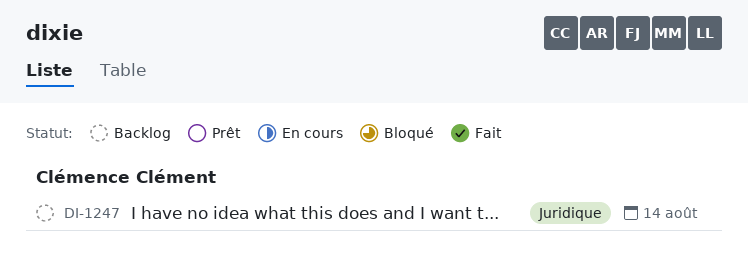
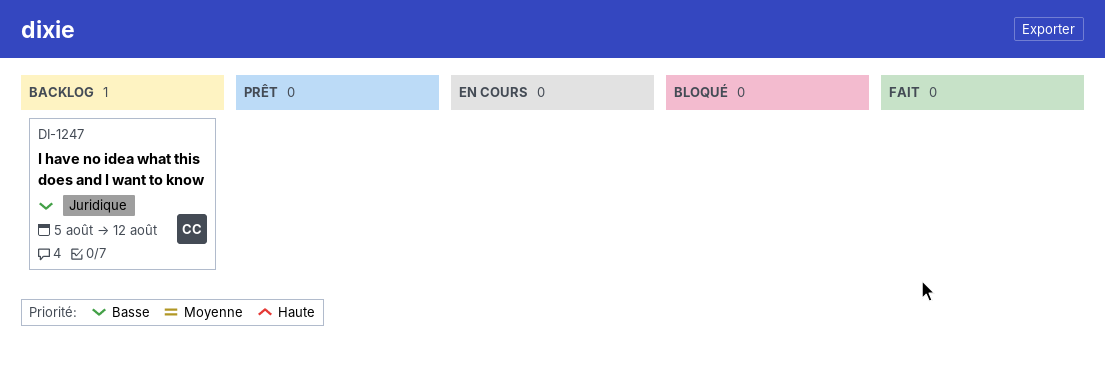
DI-1247, due: Aug 14 -> Aug 12

